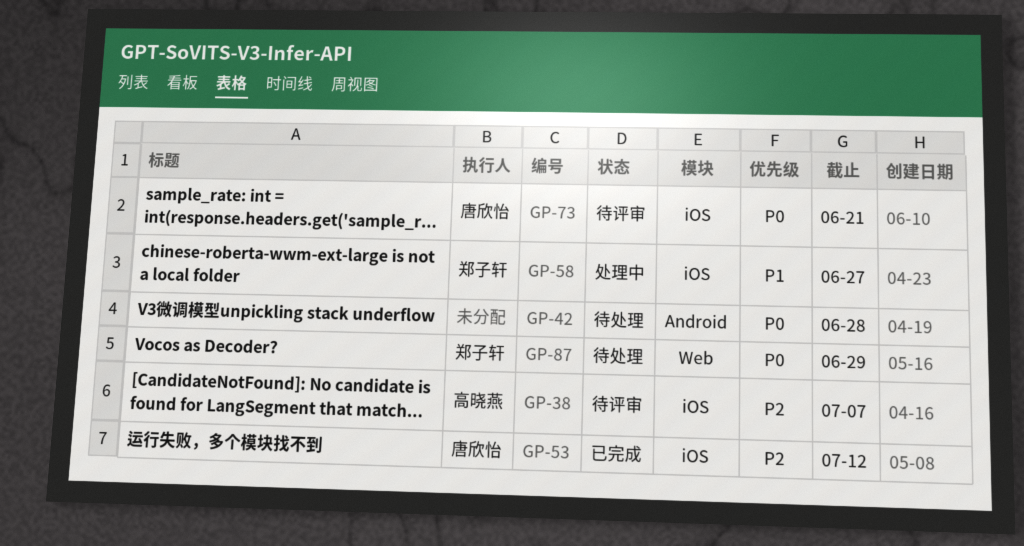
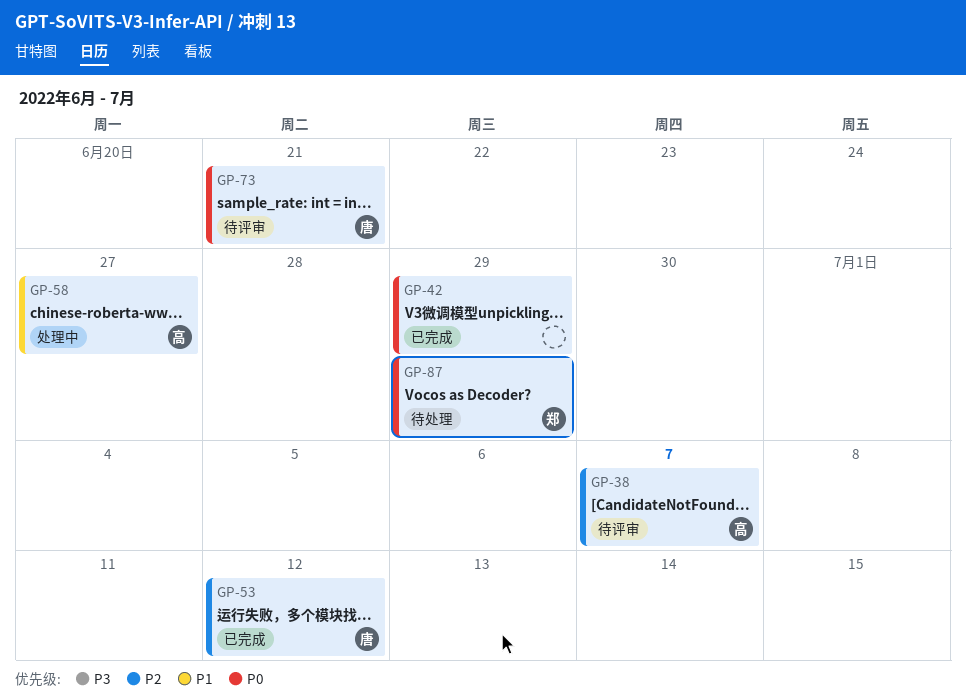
GP-42, status: 待处理 -> 已完成
GP-42, due: Jun 28 -> Jun 29
GP-58, owner: 郑子轩 -> 高晓燕

